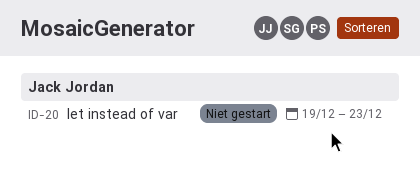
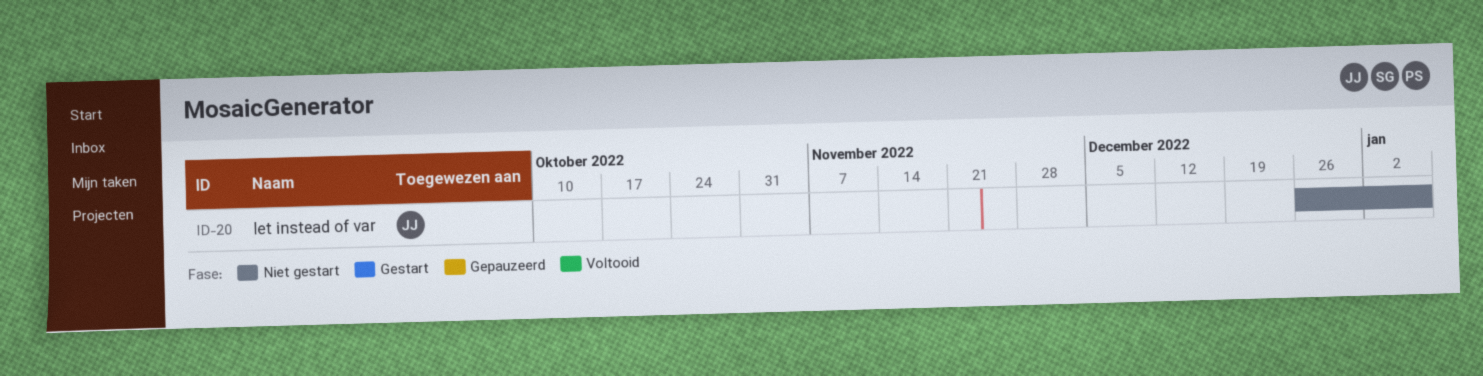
ID-20, start: Dec 19 -> Dec 26
ID-20, due: Dec 23 -> Jan 6

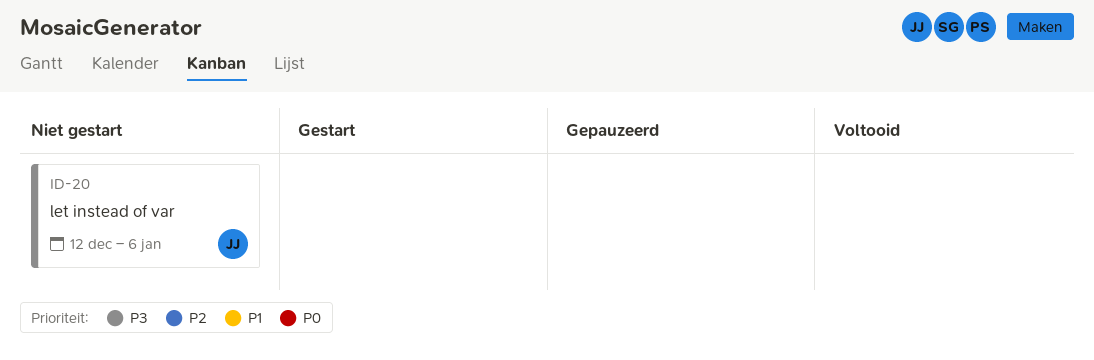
ID-20, start: Dec 26 -> Dec 12

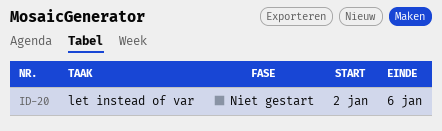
ID-20, start: Dec 12 -> Jan 2

